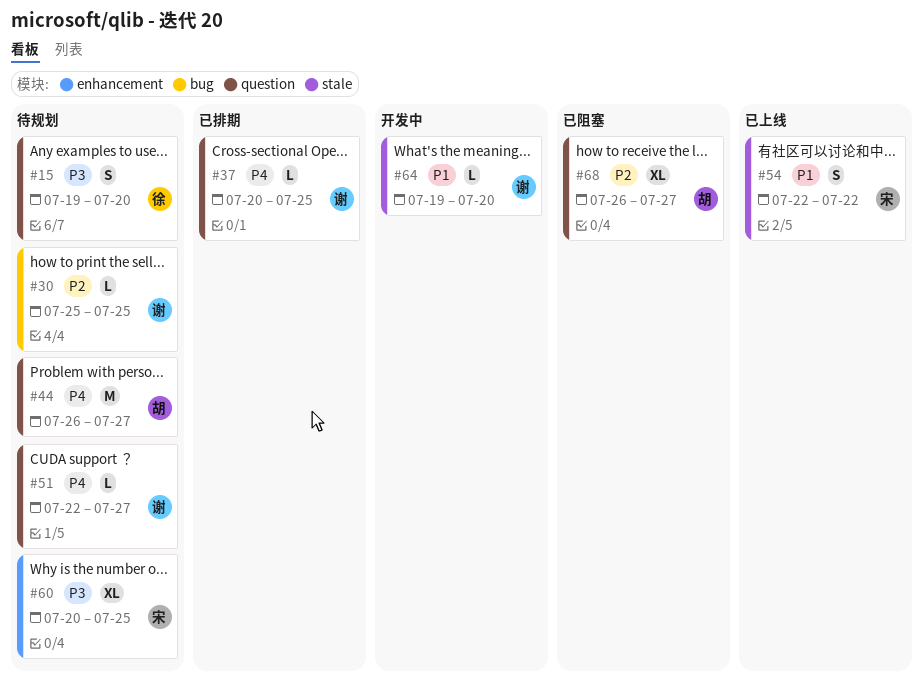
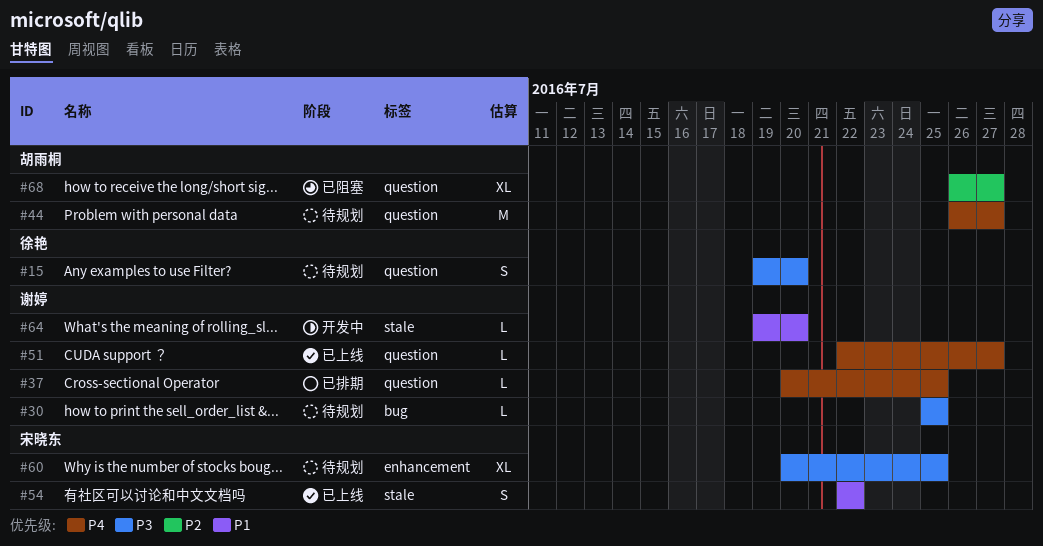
#30, priority: P2 -> P3
#51, status: 待规划 -> 已上线

